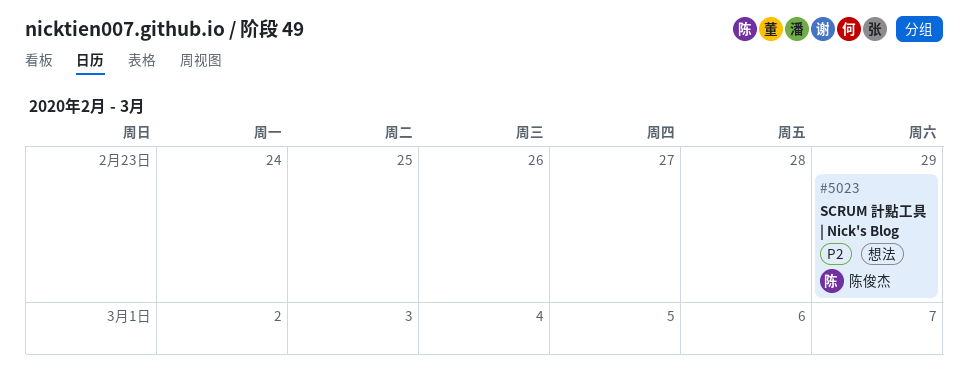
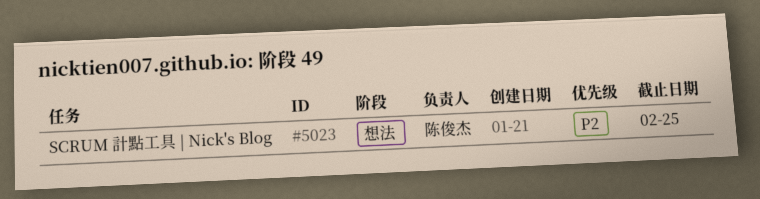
#5023, due: Feb 29 -> Feb 25

